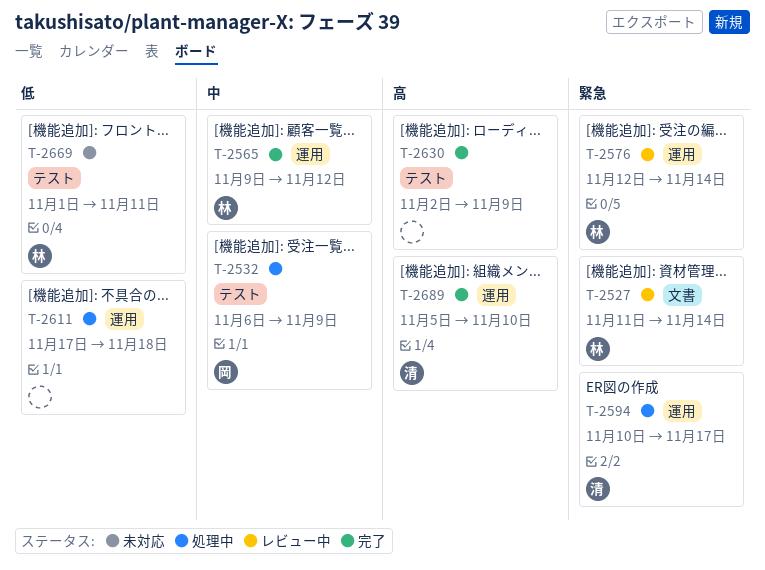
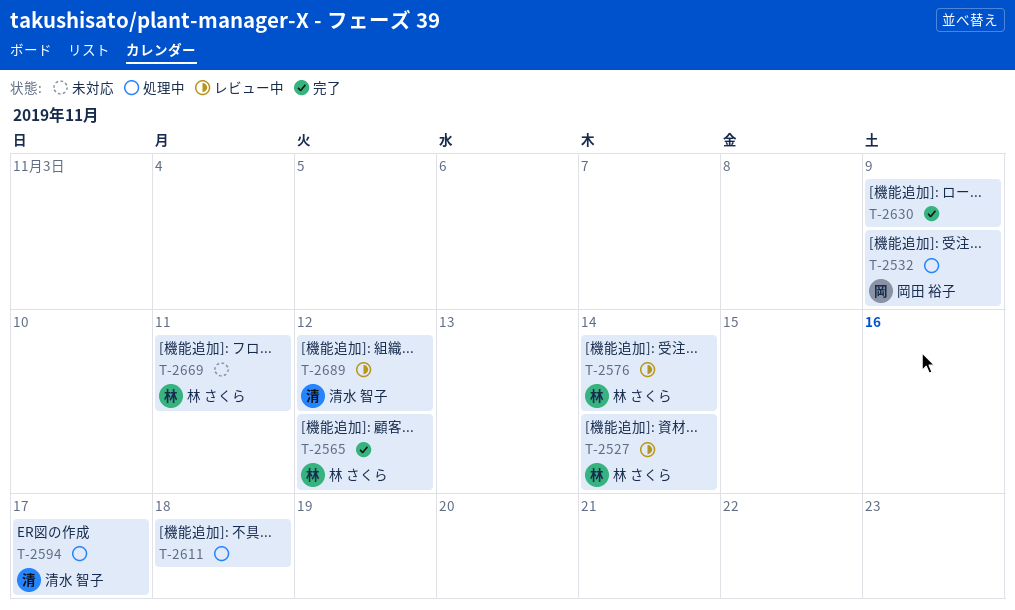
T-2689, status: 完了 -> レビュー中
T-2689, due: Nov 10 -> Nov 12

